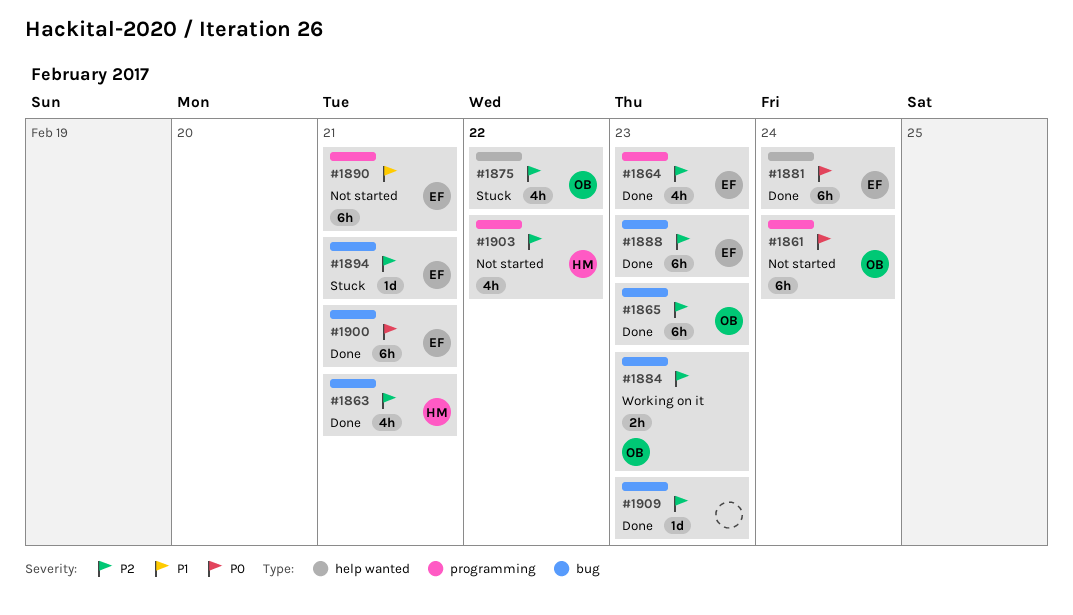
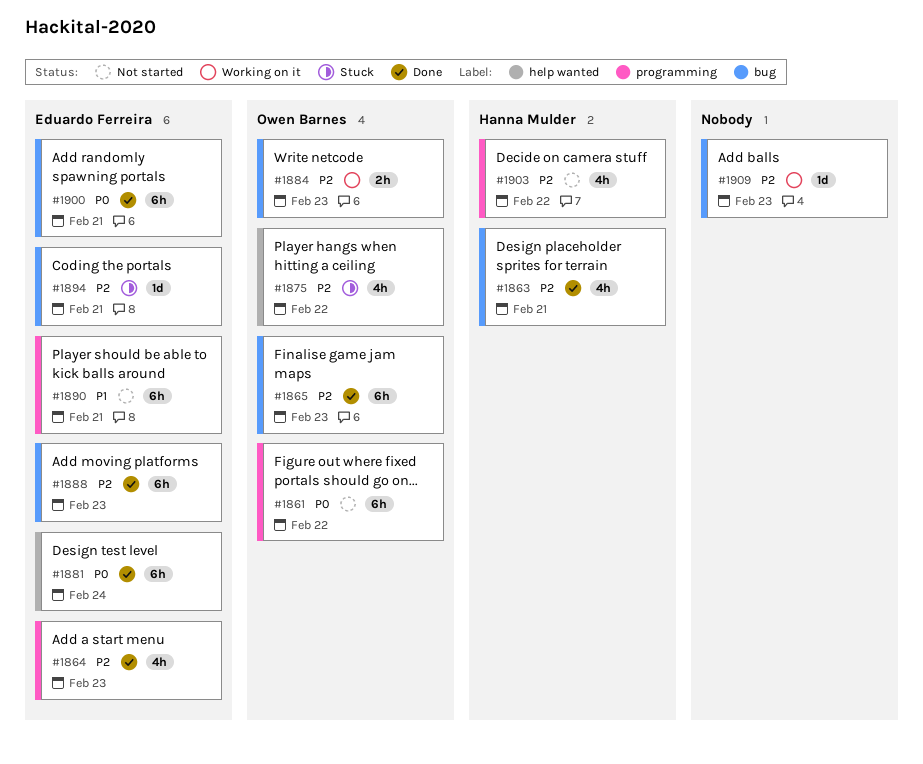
#1861, due: Feb 24 -> Feb 22
#1909, status: Done -> Working on it

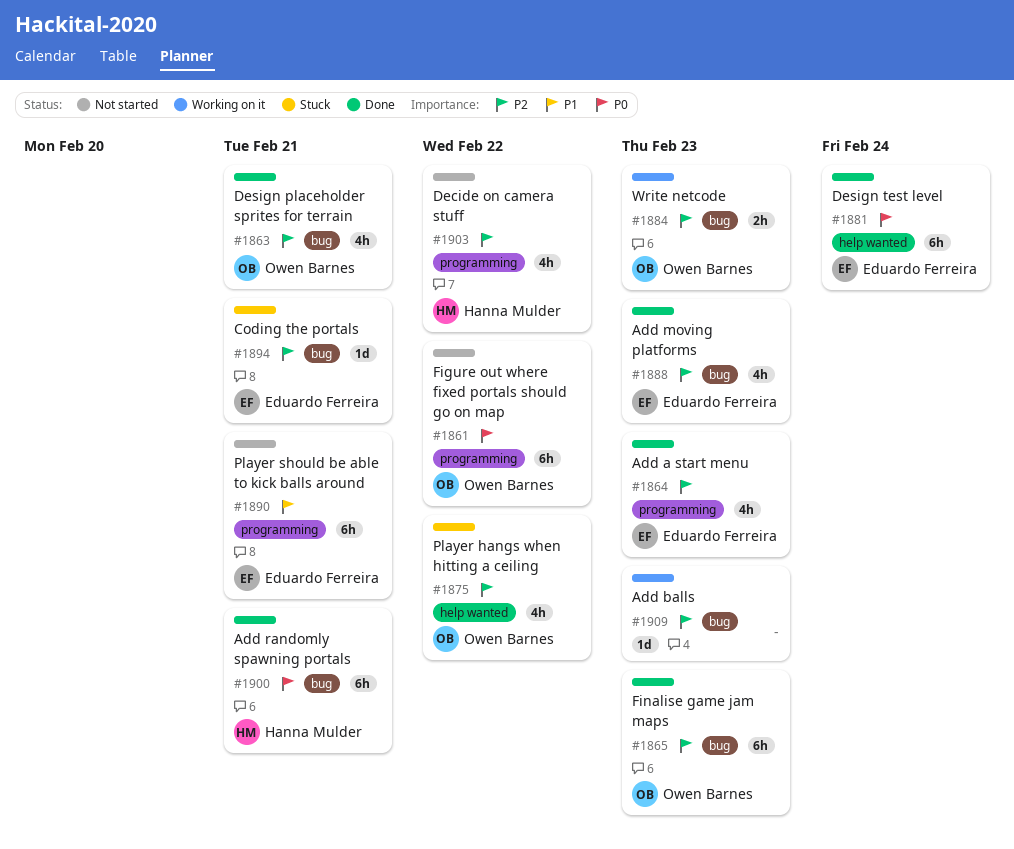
#1863, owner: Hanna Mulder -> Owen Barnes
#1888, estimate: 6h -> 4h
#1900, owner: Eduardo Ferreira -> Hanna Mulder

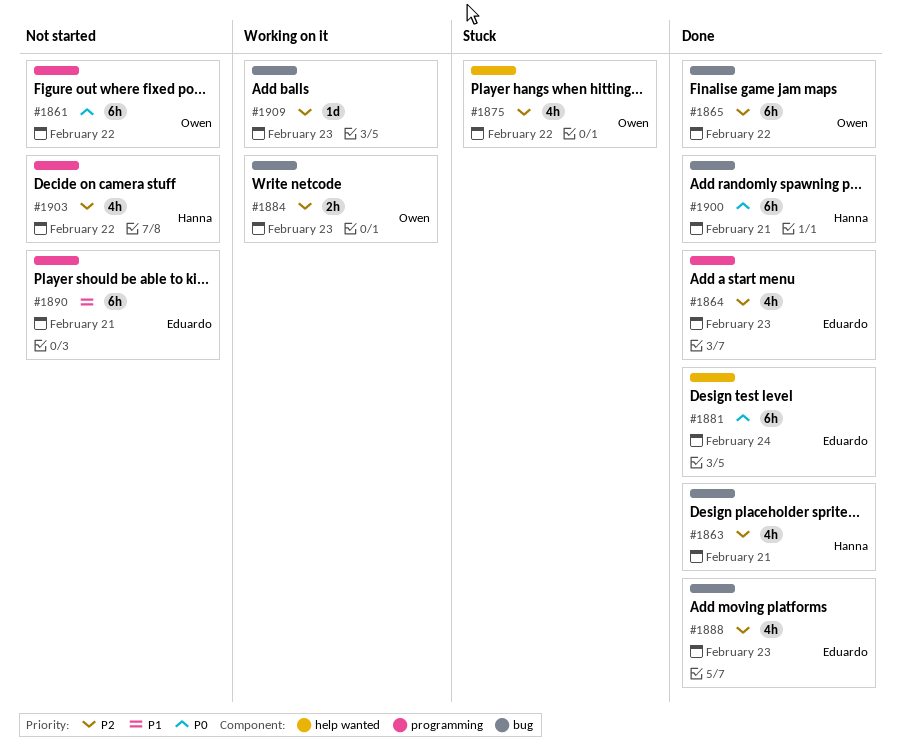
#1863, owner: Owen Barnes -> Hanna Mulder
#1865, due: Feb 23 -> Feb 22
#1894: present -> none

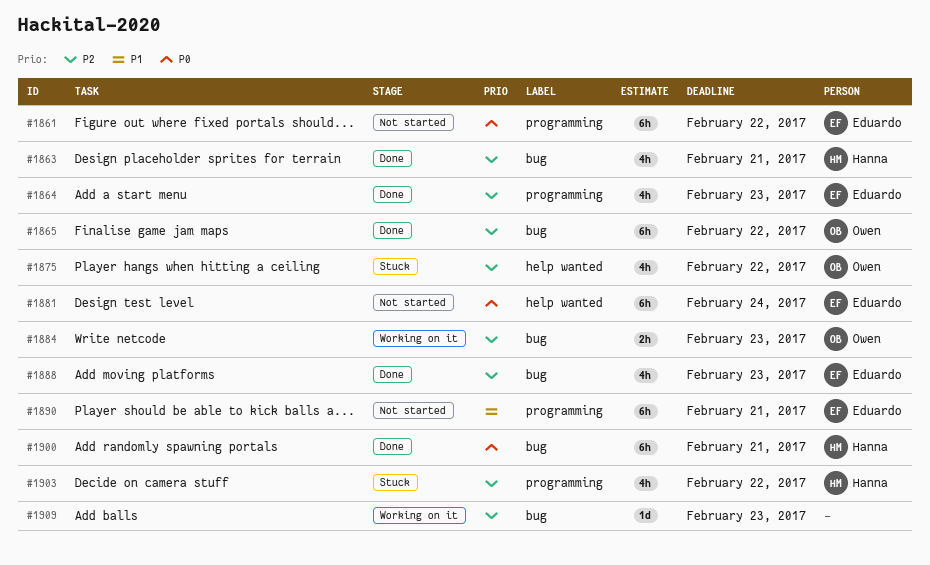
#1861, owner: Owen -> Eduardo
#1881, status: Done -> Not started
#1903, status: Not started -> Stuck

